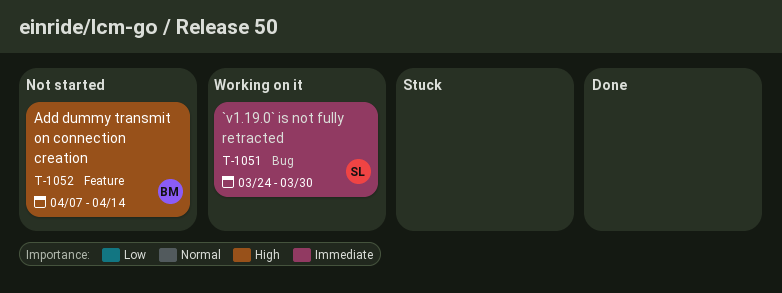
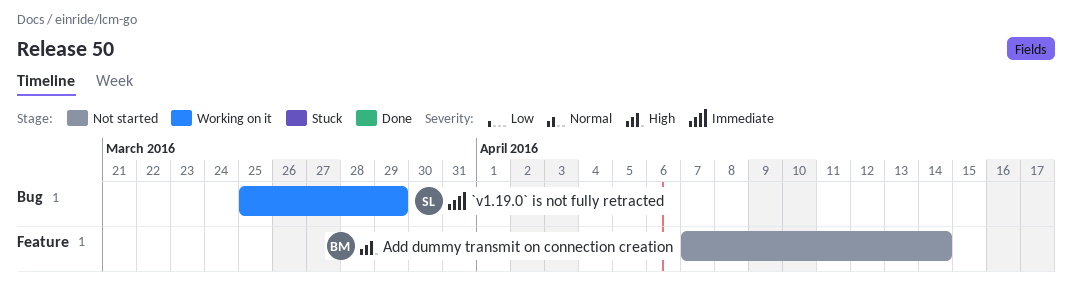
`v1.19.0` is not fully retracted, start: Mar 24 -> Mar 25
`v1.19.0` is not fully retracted, due: Mar 30 -> Mar 29

